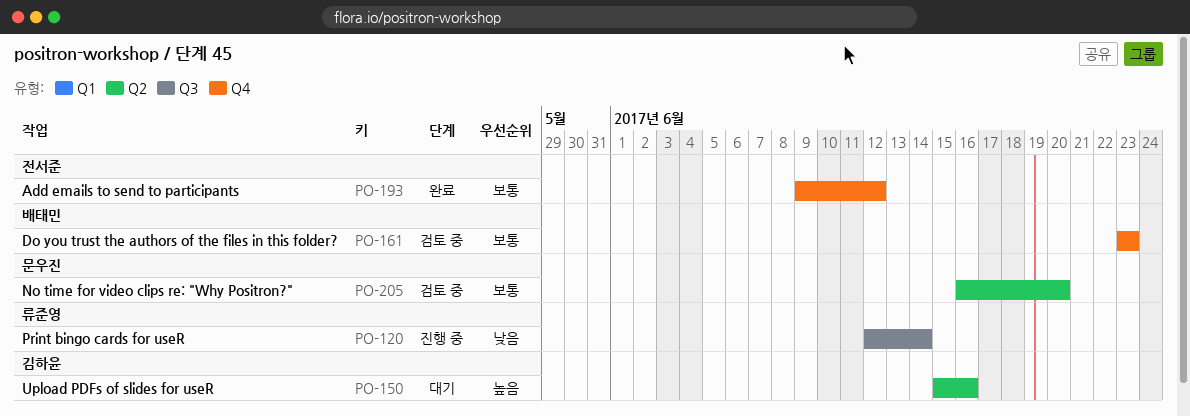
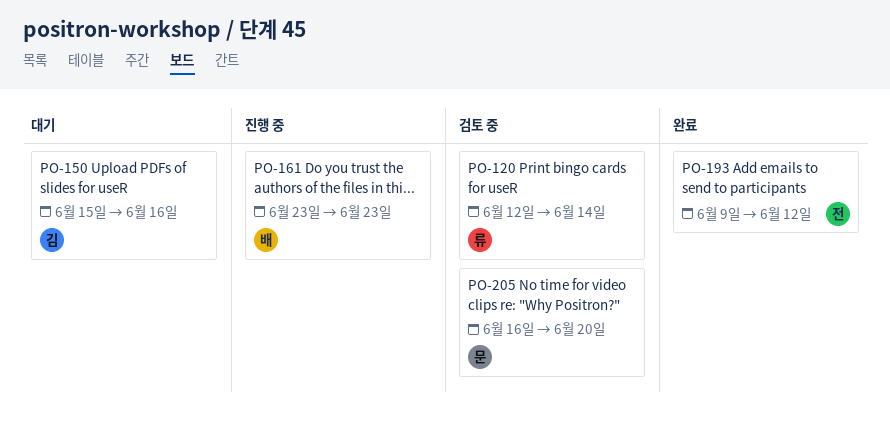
PO-120, status: 진행 중 -> 검토 중
PO-161, status: 검토 중 -> 진행 중

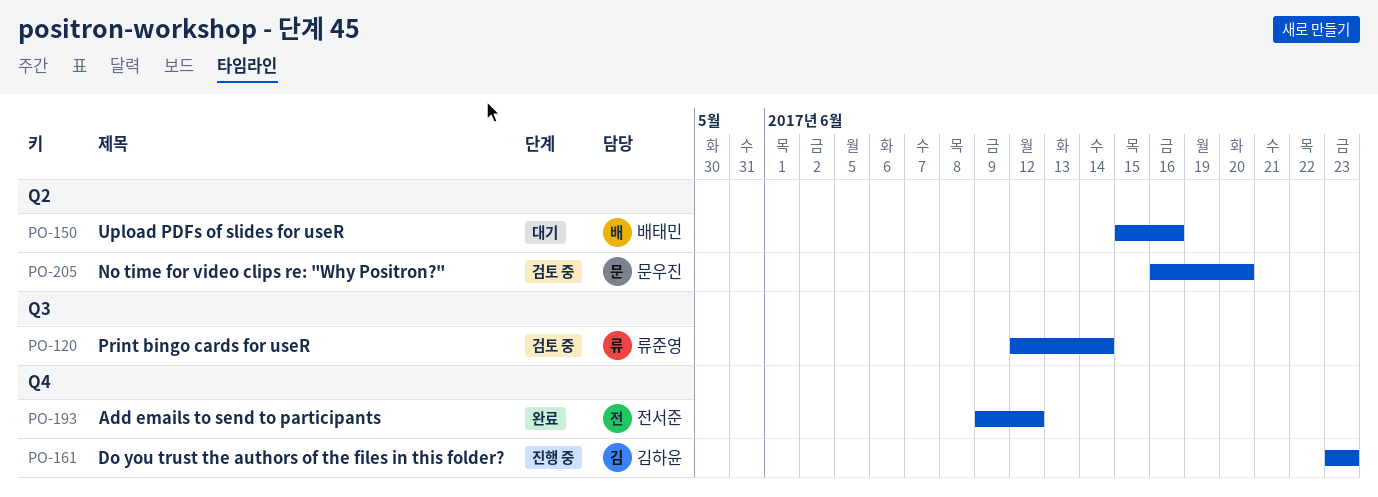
PO-150, owner: 김하윤 -> 배태민
PO-161, owner: 배태민 -> 김하윤

